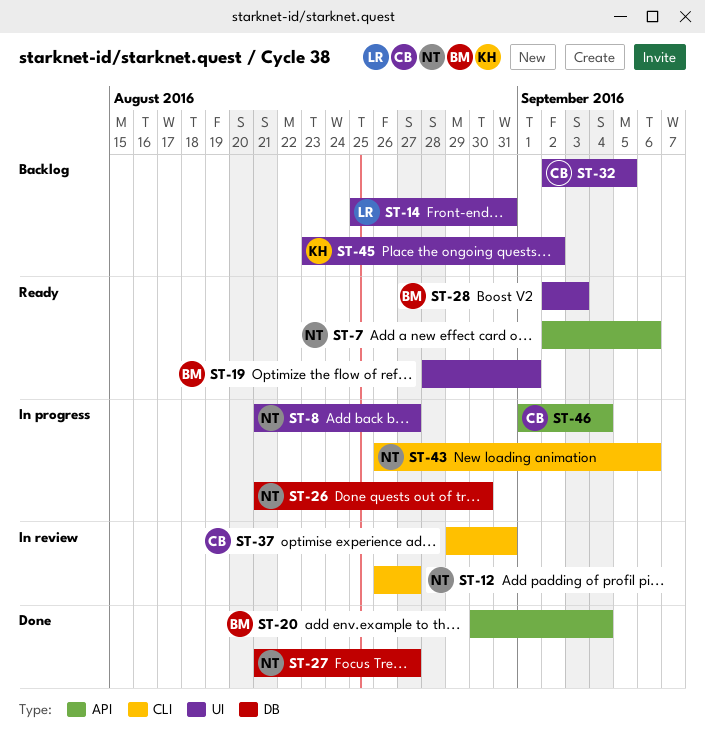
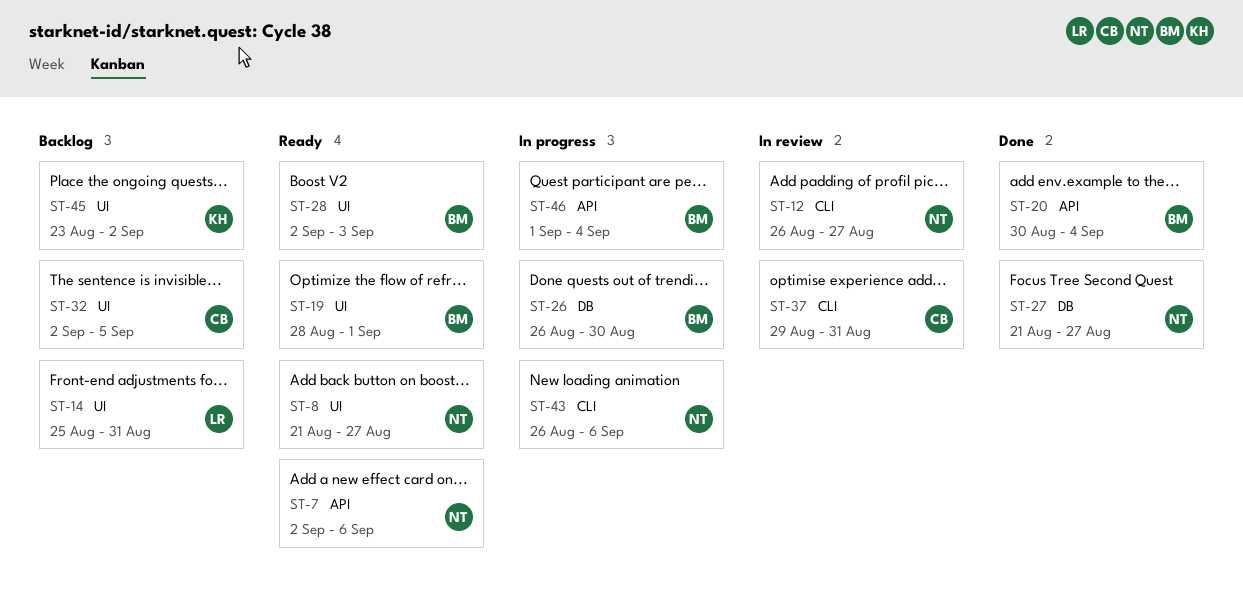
ST-8, status: In progress -> Ready
ST-26, owner: NT -> BM
ST-26, start: Aug 21 -> Aug 26
ST-46, owner: CB -> BM

